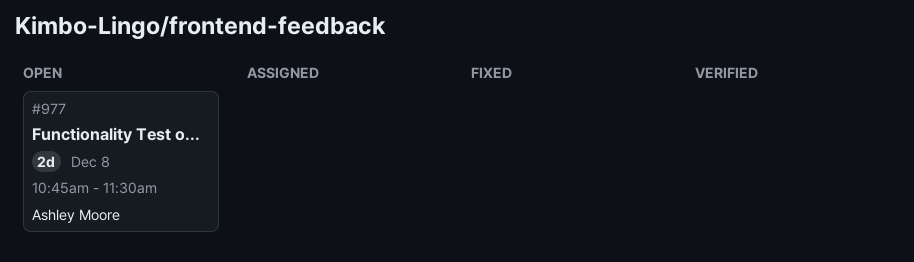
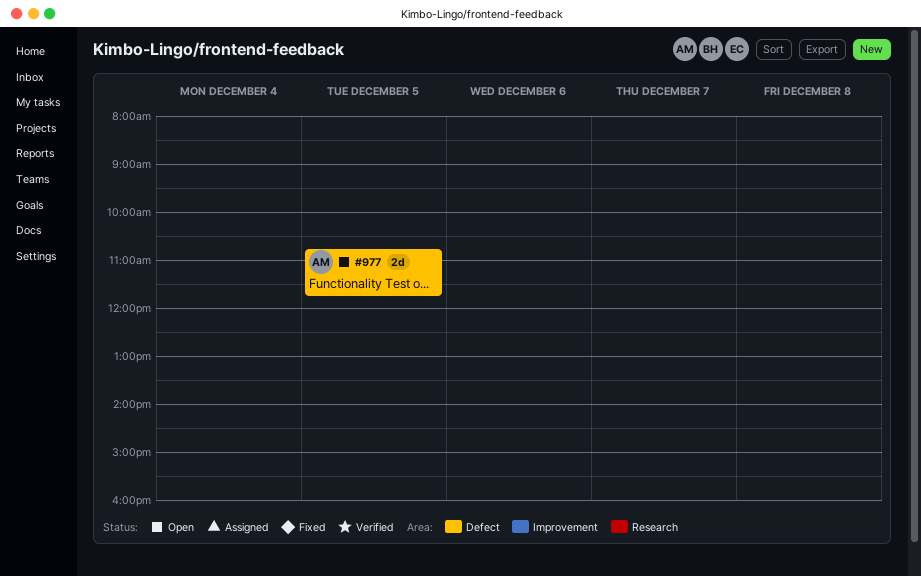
#977, day: Dec 8 -> Dec 5
#977, ends: 11:30 -> 11:45

